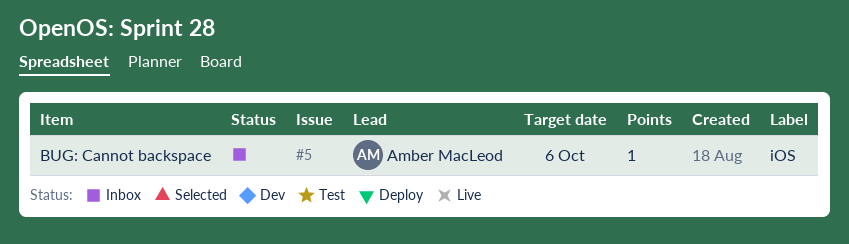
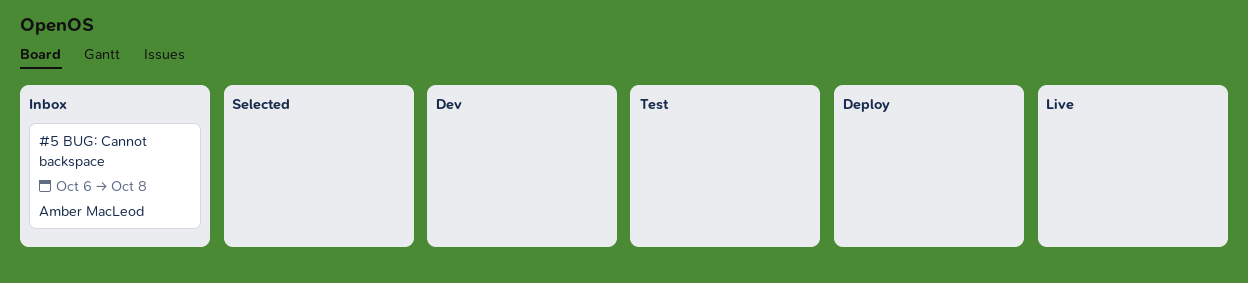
#5, due: Oct 6 -> Oct 8

